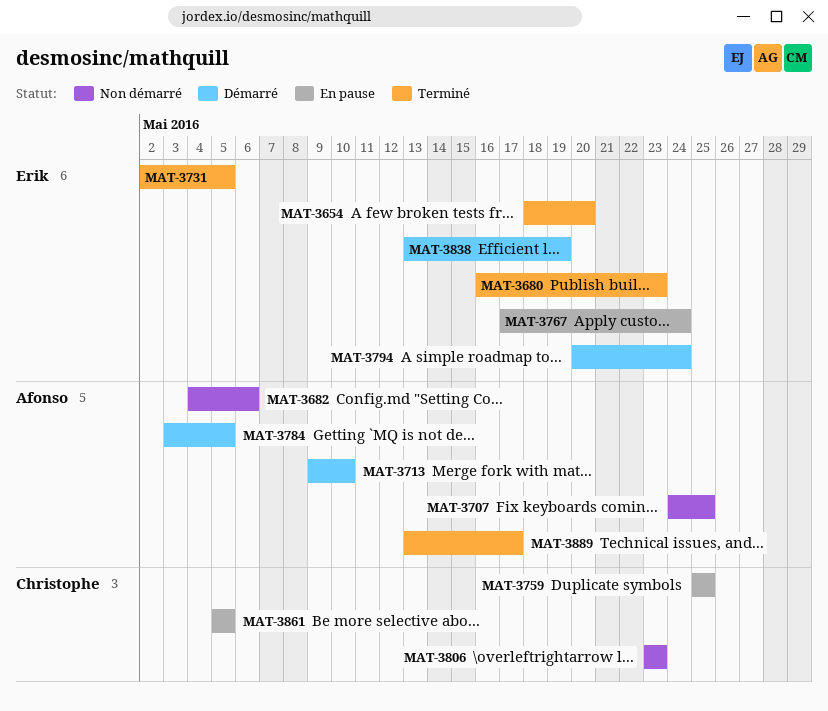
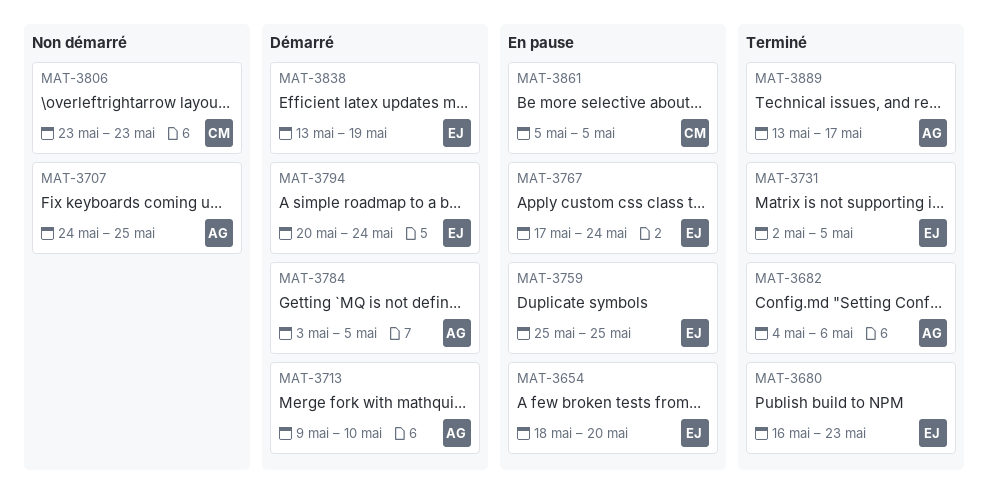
MAT-3654, status: Terminé -> En pause
MAT-3682, status: Non démarré -> Terminé
MAT-3759, owner: Christophe -> Erik

